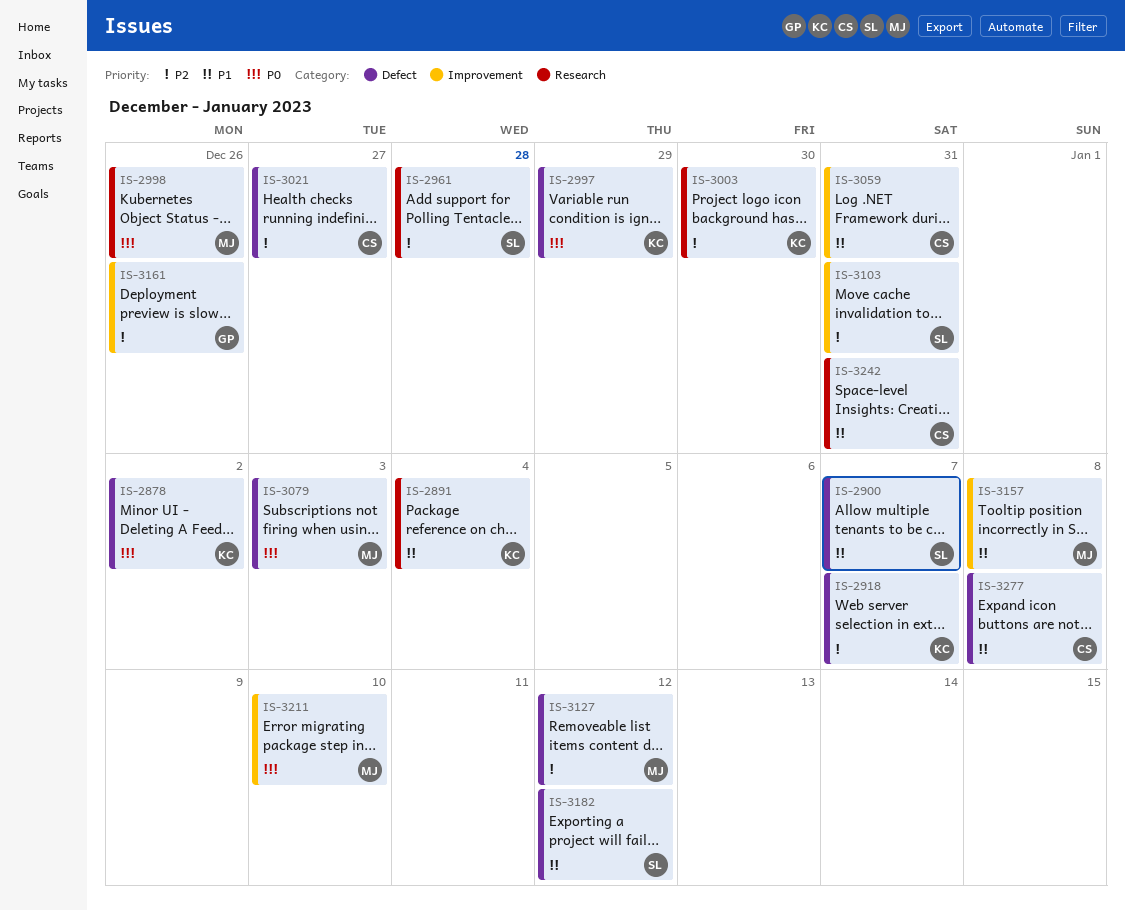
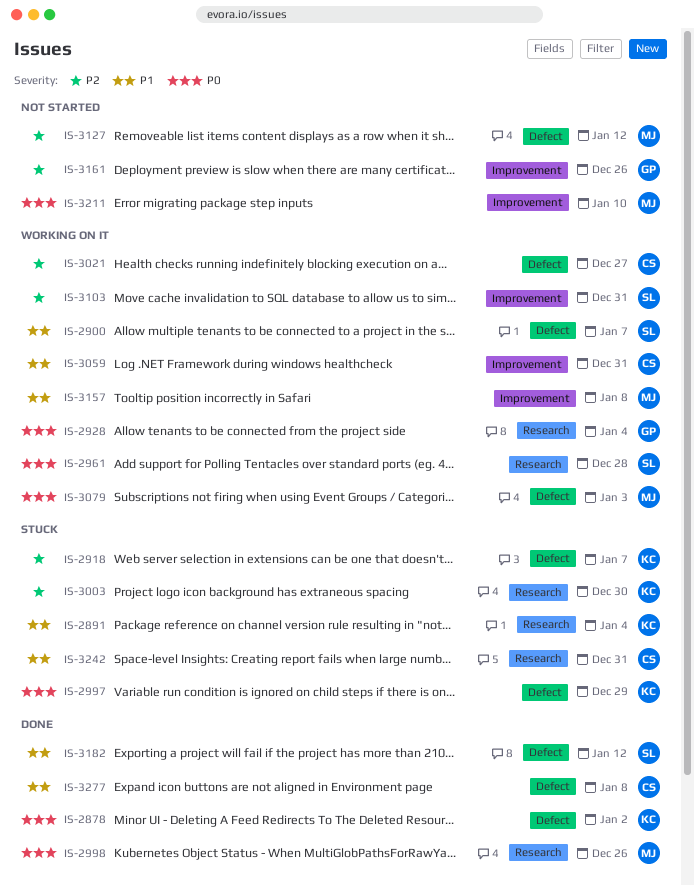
IS-2928: none -> present
IS-2961, priority: P2 -> P0

